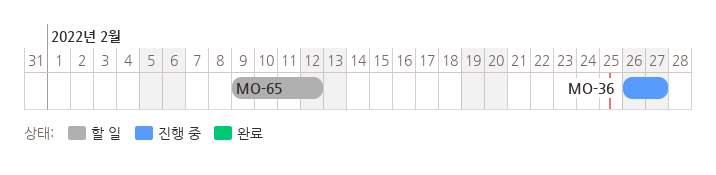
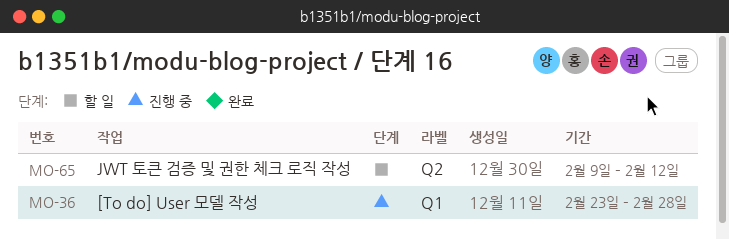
MO-36, start: Feb 26 -> Feb 23
MO-36, due: Feb 27 -> Feb 28

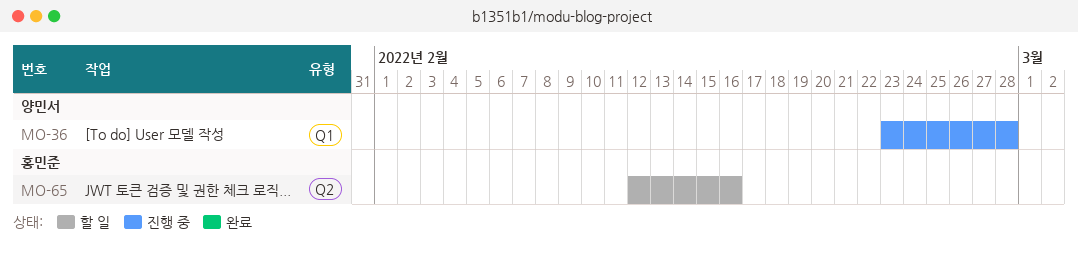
MO-65, start: Feb 9 -> Feb 12
MO-65, due: Feb 12 -> Feb 16

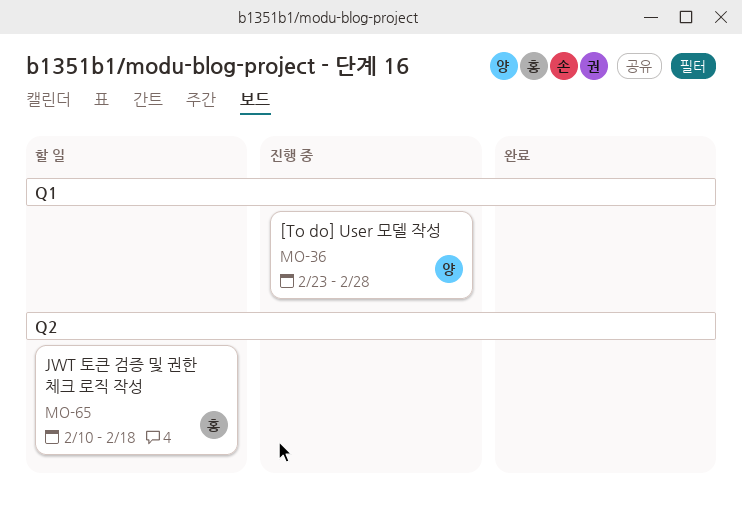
MO-65, start: Feb 12 -> Feb 10
MO-65, due: Feb 16 -> Feb 18

